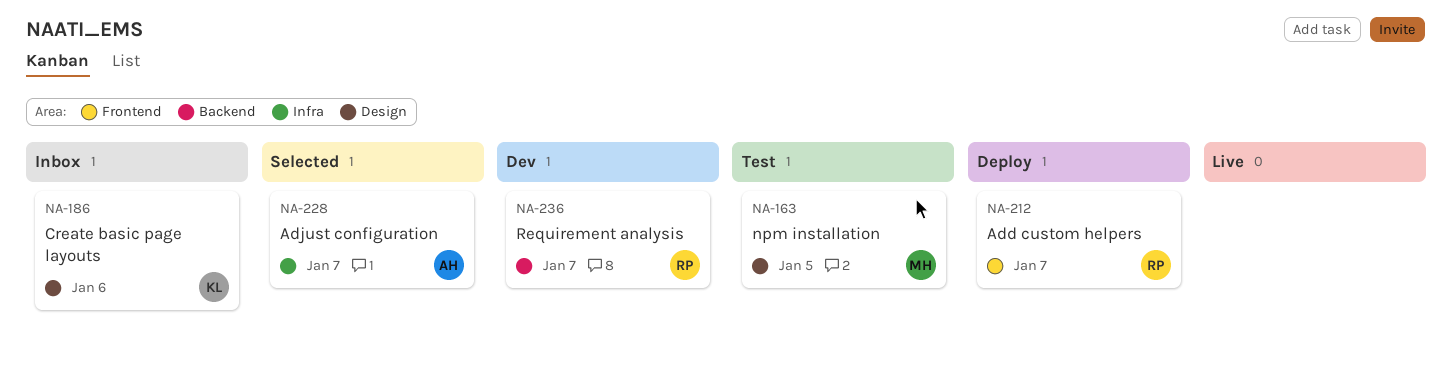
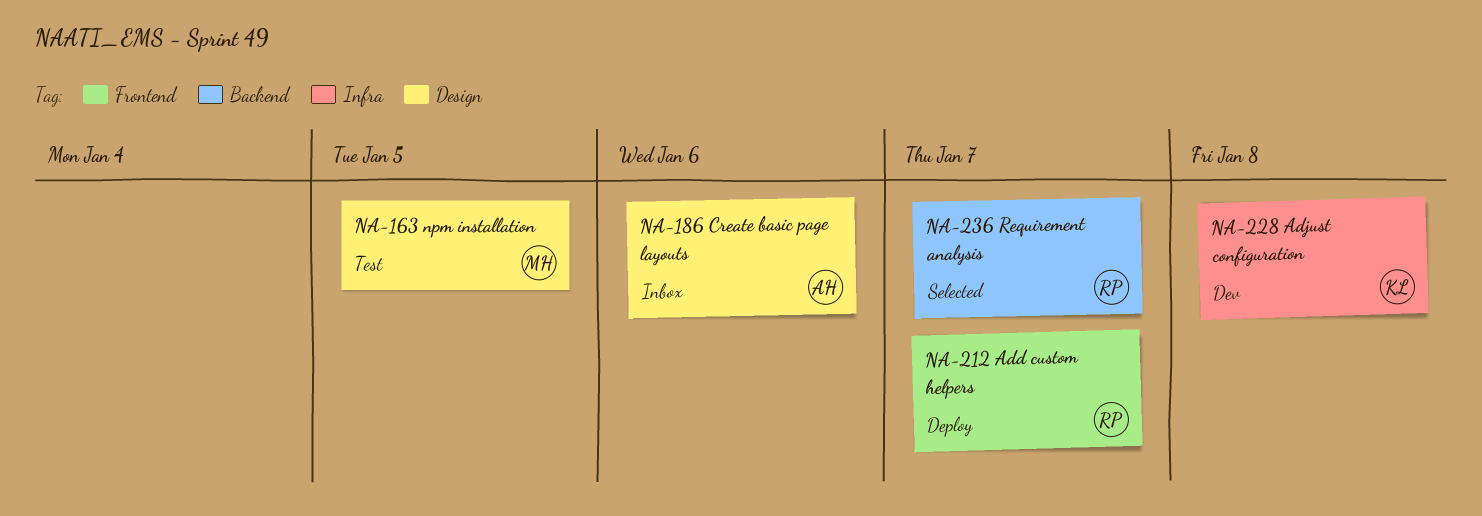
NA-186, owner: KL -> AH
NA-228, status: Selected -> Dev
NA-228, owner: AH -> KL
NA-228, due: Jan 7 -> Jan 8
NA-236, status: Dev -> Selected

